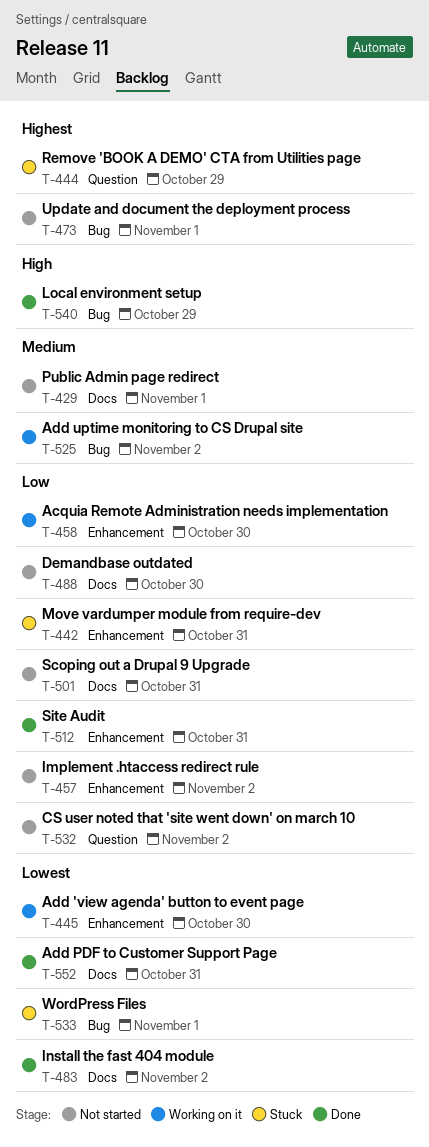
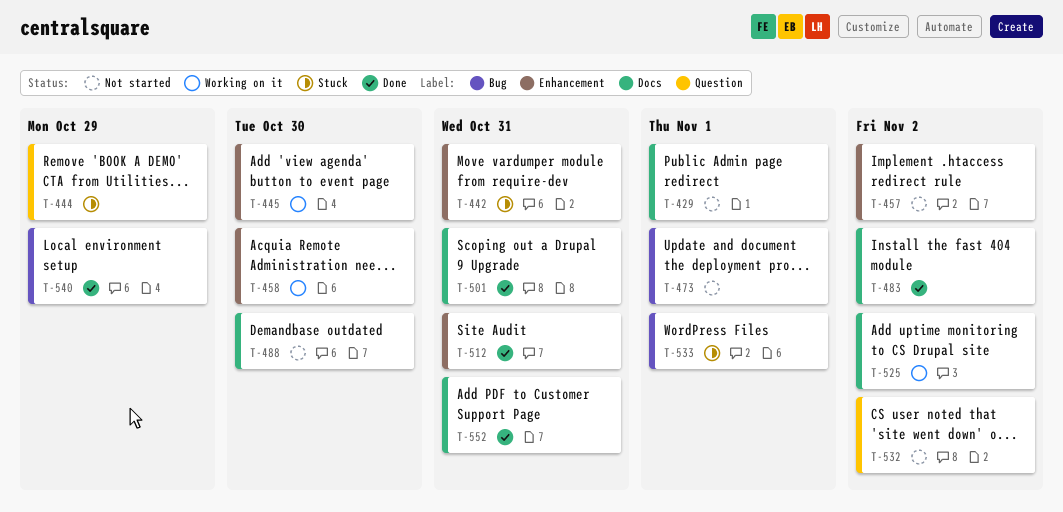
T-501, status: Not started -> Done
T-525, label: Bug -> Docs

